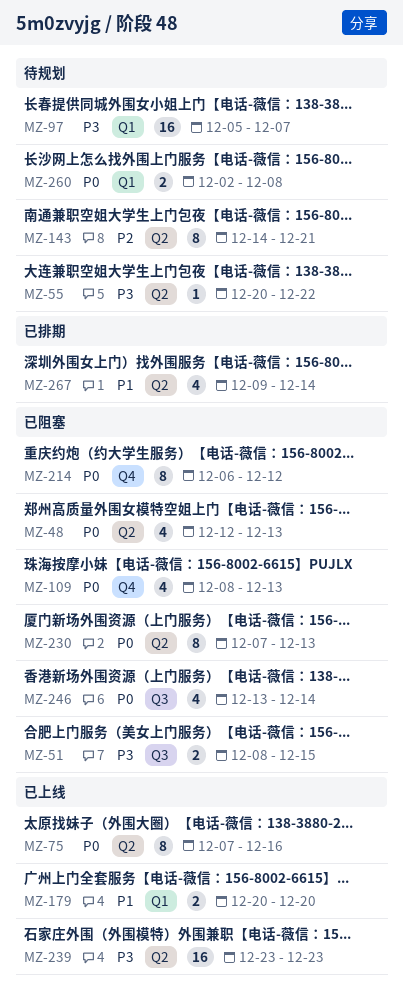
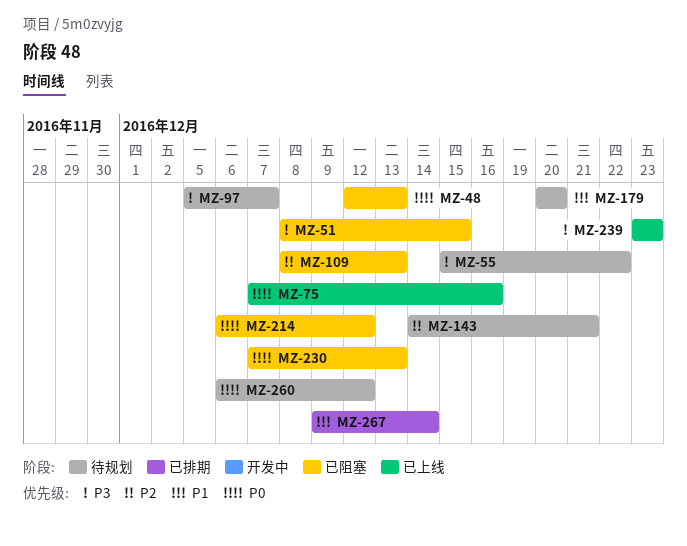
MZ-55, start: Dec 20 -> Dec 15
MZ-109, priority: P0 -> P2
MZ-179, status: 已上线 -> 待规划
MZ-246: present -> none
MZ-260, start: Dec 2 -> Dec 6
MZ-260, due: Dec 8 -> Dec 12

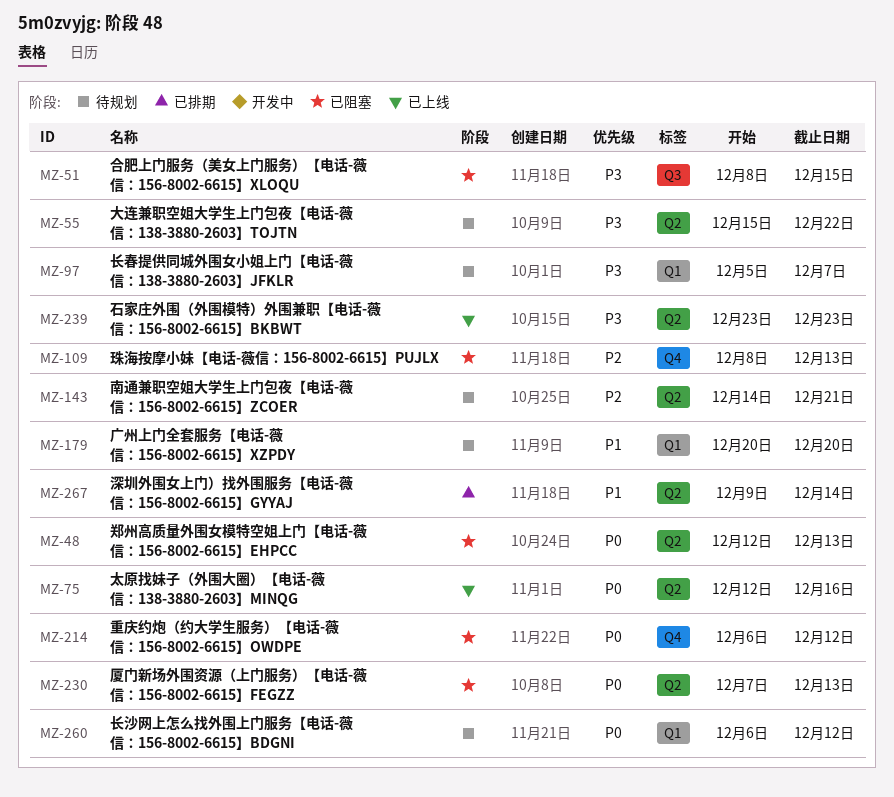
MZ-75, start: Dec 7 -> Dec 12

